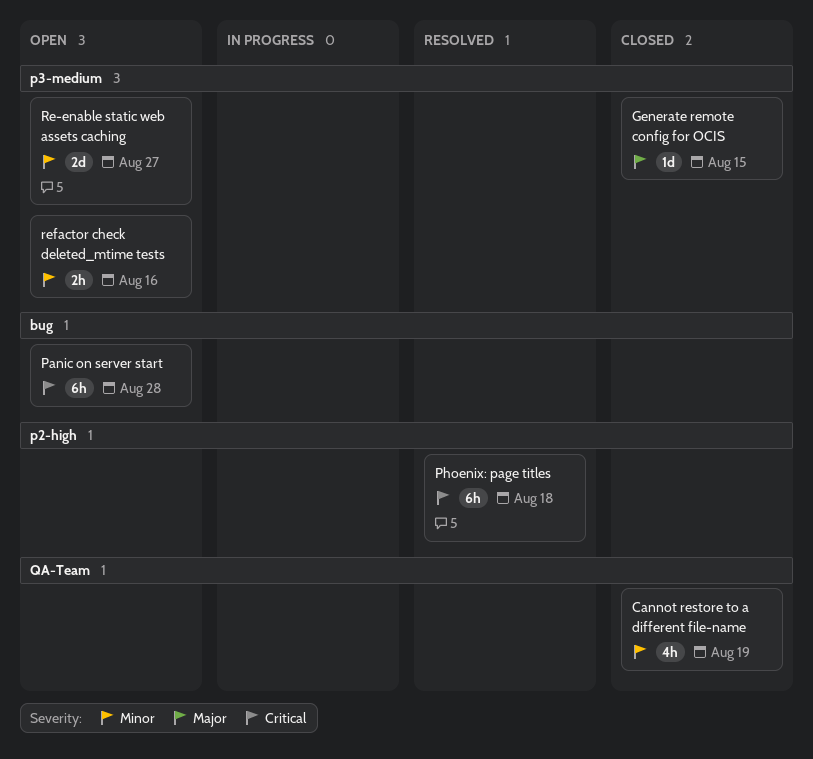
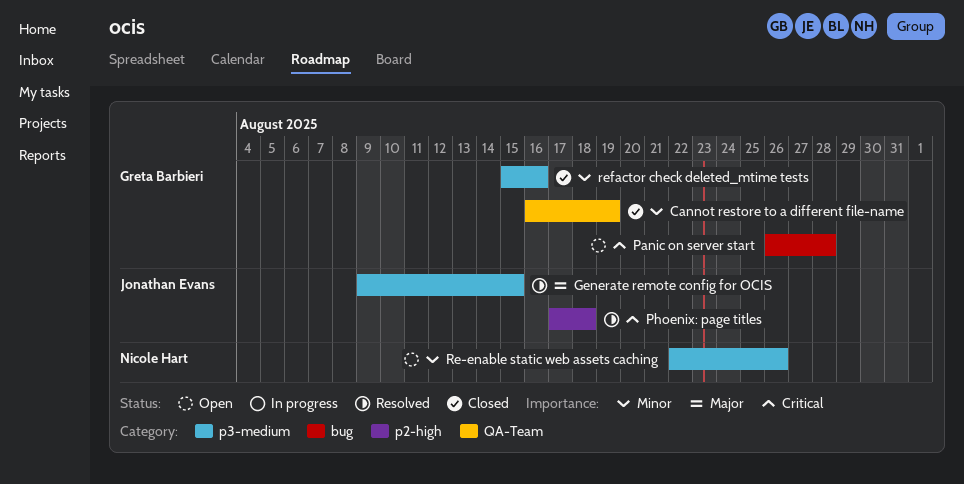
Generate remote config for OCIS, status: Closed -> Resolved
Re-enable static web assets caching, due: Aug 27 -> Aug 26
refactor check deleted_mtime tests, status: Open -> Closed

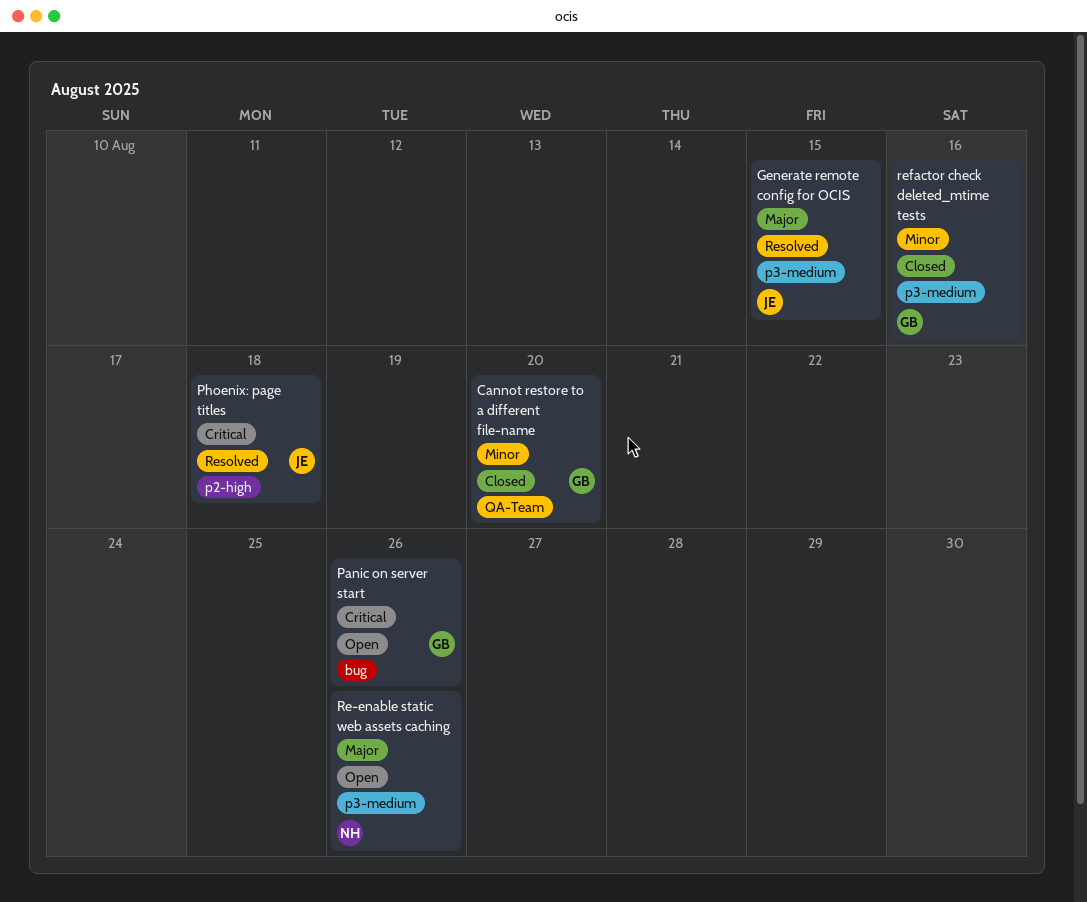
Cannot restore to a different file-name, due: Aug 19 -> Aug 20
Panic on server start, due: Aug 28 -> Aug 26
Re-enable static web assets caching, priority: Minor -> Major

